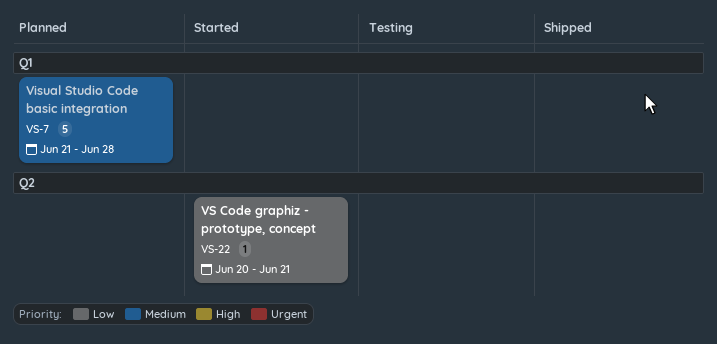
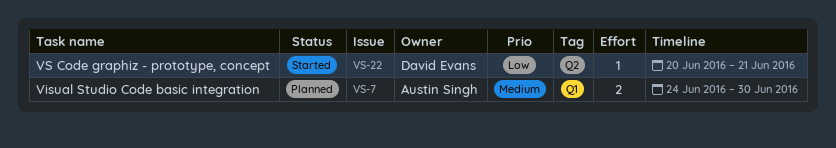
VS-7, estimate: 5 -> 2
VS-7, start: Jun 21 -> Jun 24
VS-7, due: Jun 28 -> Jun 30

